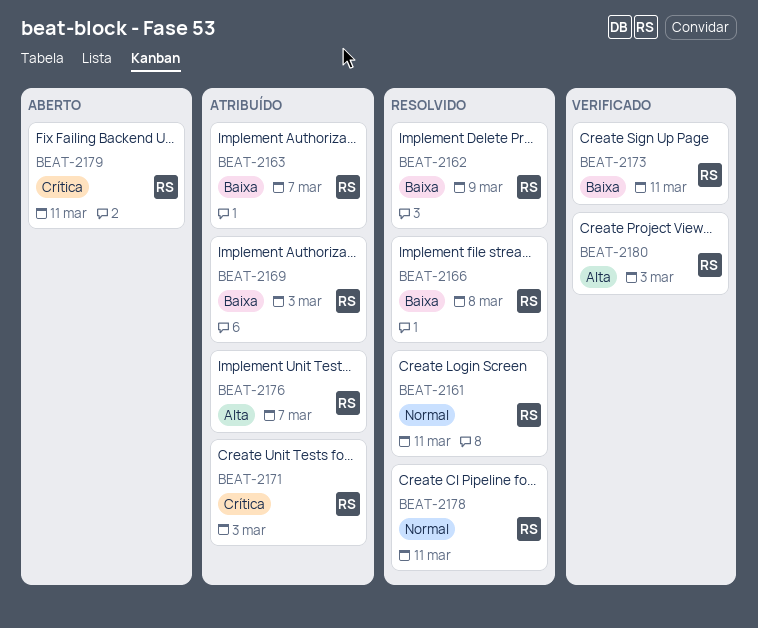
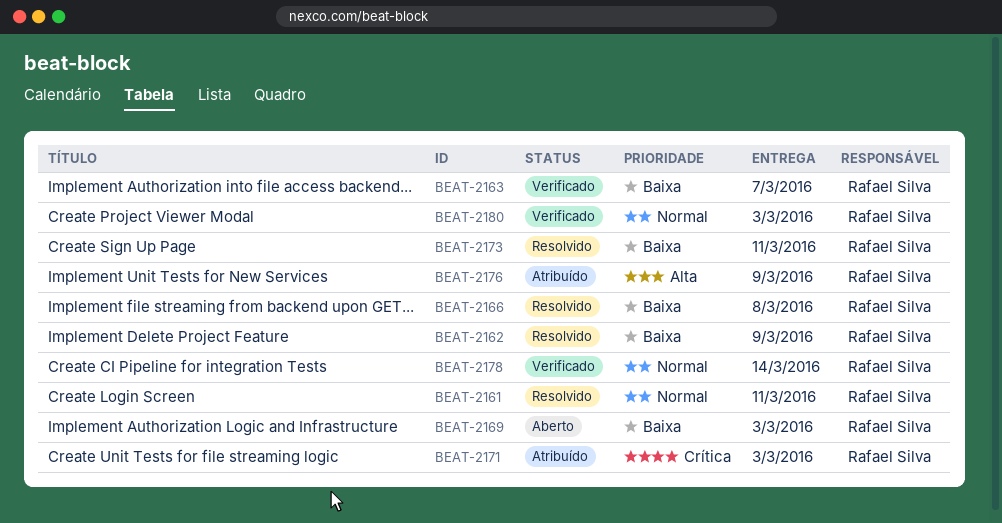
BEAT-2163, status: Atribuído -> Verificado
BEAT-2169, status: Atribuído -> Aberto
BEAT-2173, status: Verificado -> Resolvido
BEAT-2176, due: Mar 7 -> Mar 9
BEAT-2178, status: Resolvido -> Verificado
BEAT-2178, due: Mar 11 -> Mar 14
BEAT-2179: present -> none
BEAT-2180, priority: Alta -> Normal

